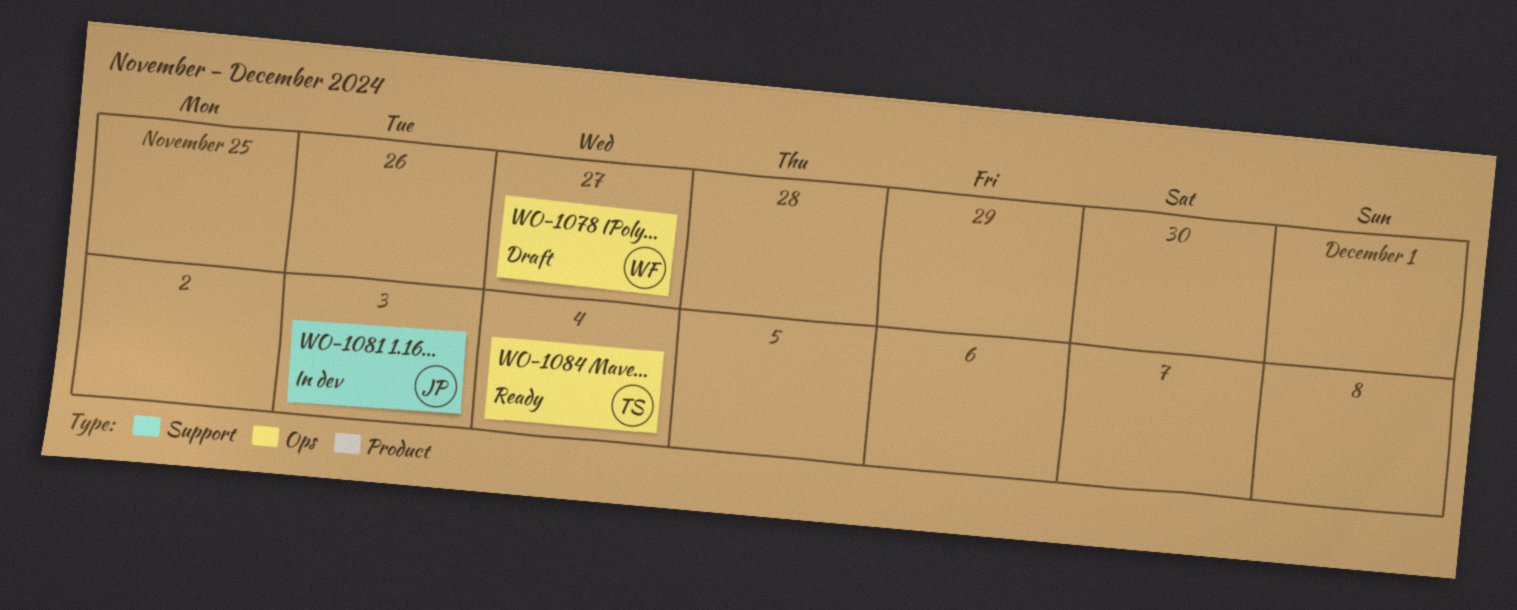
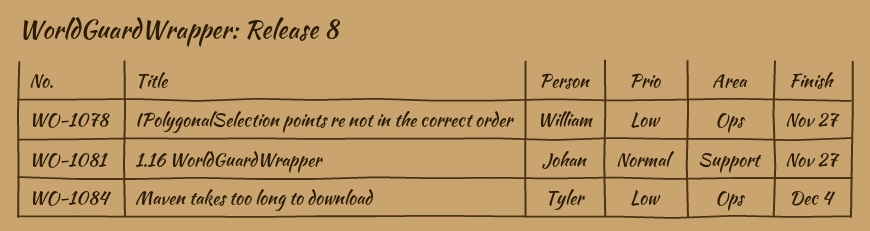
WO-1081, due: Dec 3 -> Nov 27

